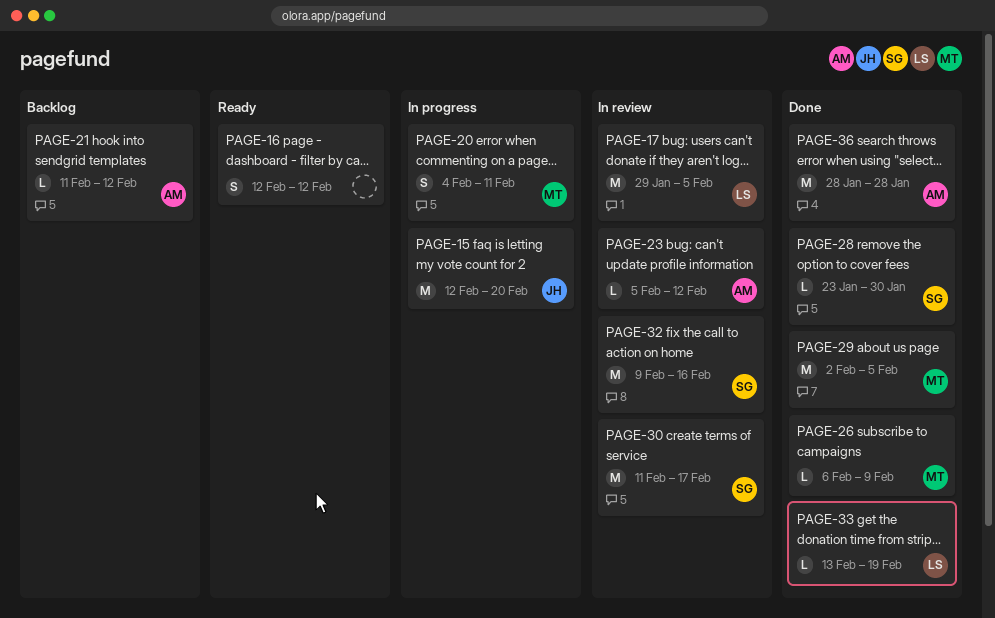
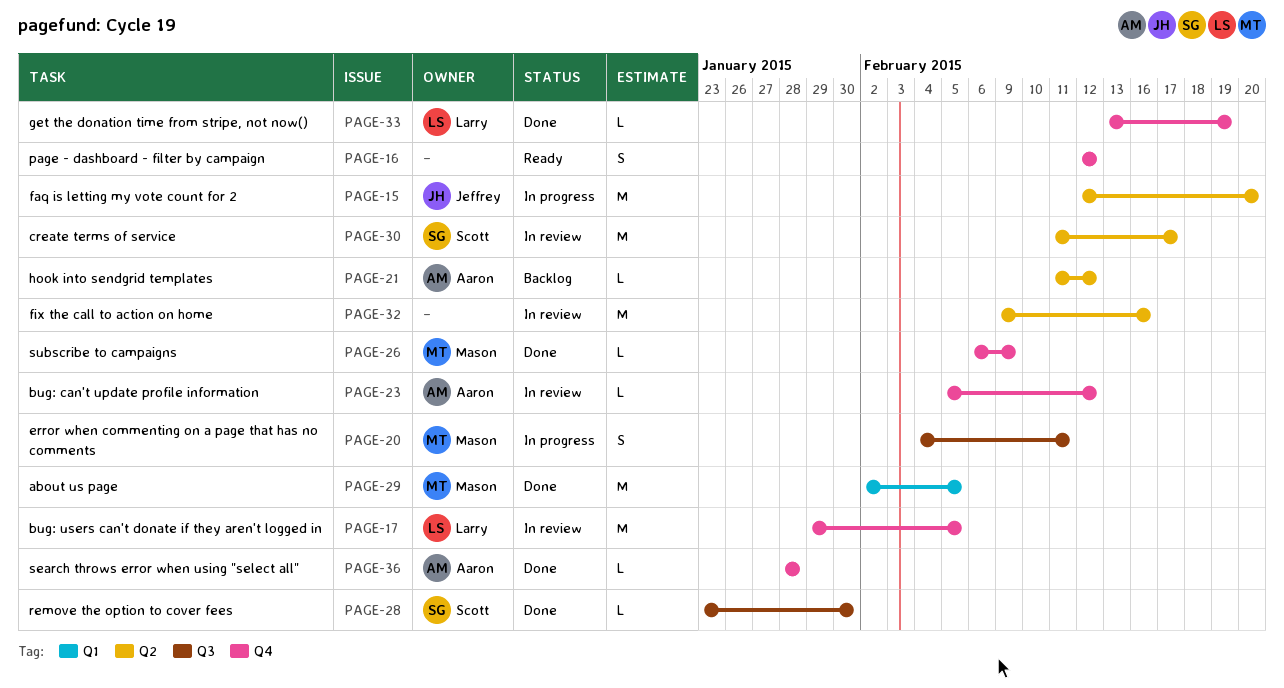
PAGE-32, owner: Scott -> none
PAGE-36, estimate: M -> L

